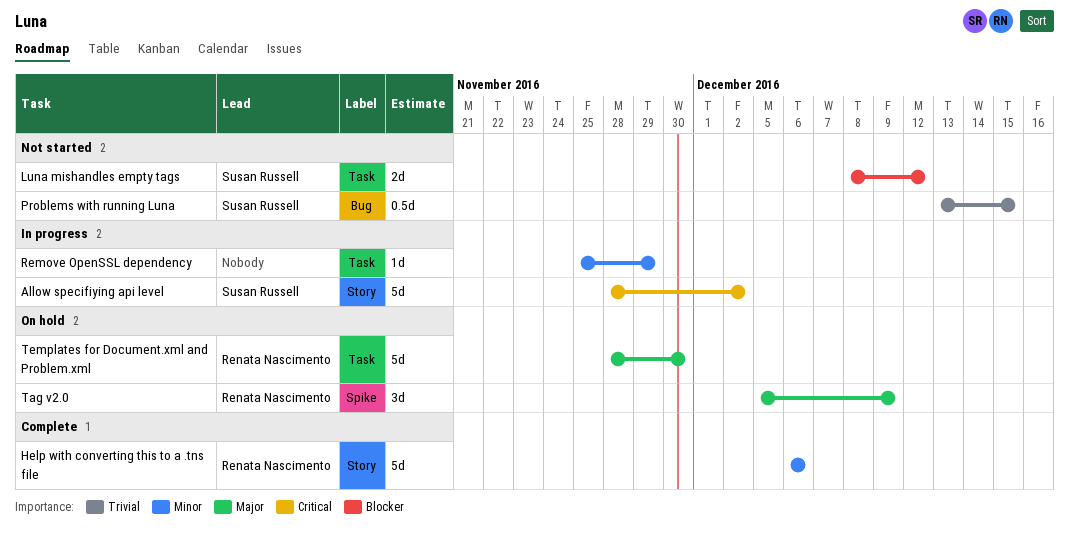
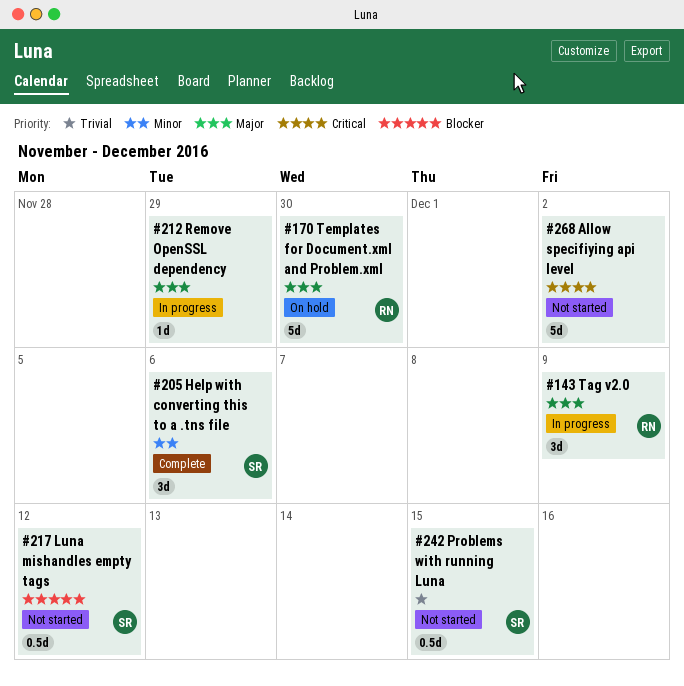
Allow specifiying api level, status: In progress -> Not started
Allow specifiying api level, owner: Susan Russell -> none
Help with converting this to a .tns file, owner: Renata Nascimento -> Susan Russell
Help with converting this to a .tns file, estimate: 5d -> 3d
Luna mishandles empty tags, estimate: 2d -> 0.5d
Remove OpenSSL dependency, priority: Minor -> Major
Tag v2.0, status: On hold -> In progress

